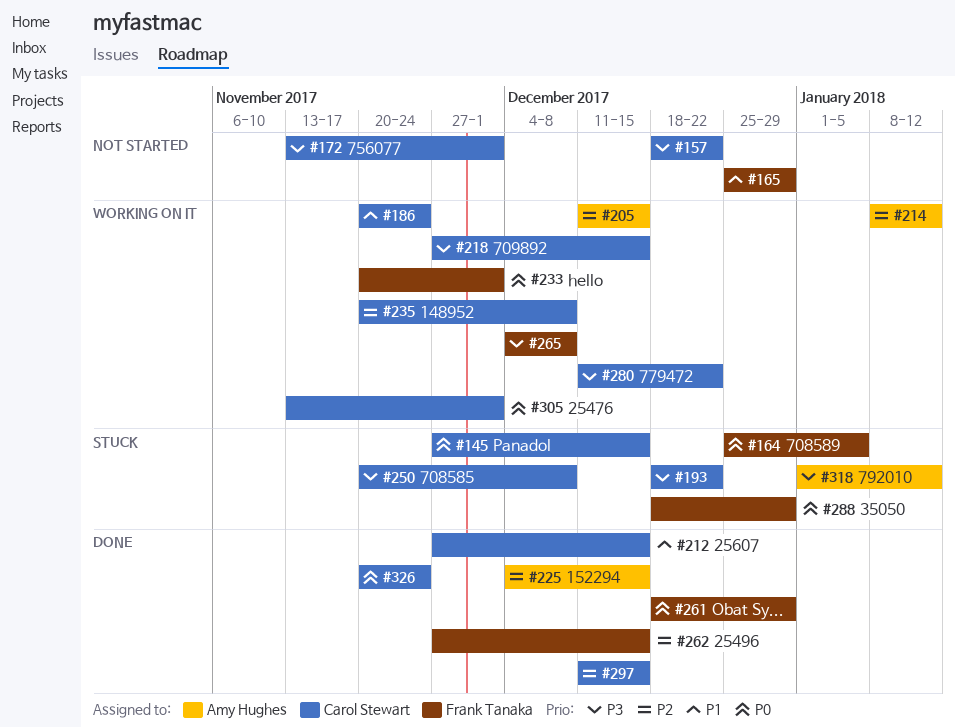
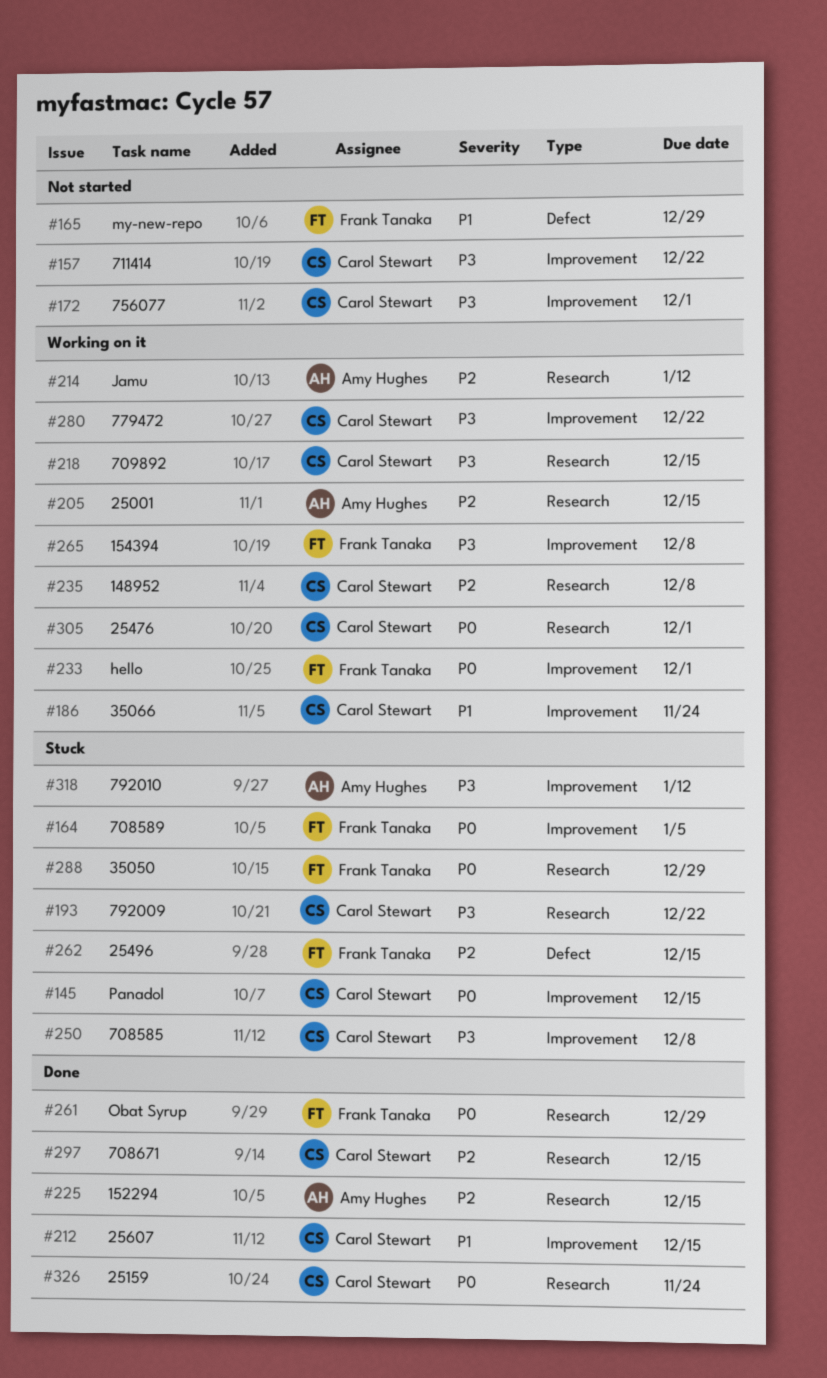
#262, status: Done -> Stuck

